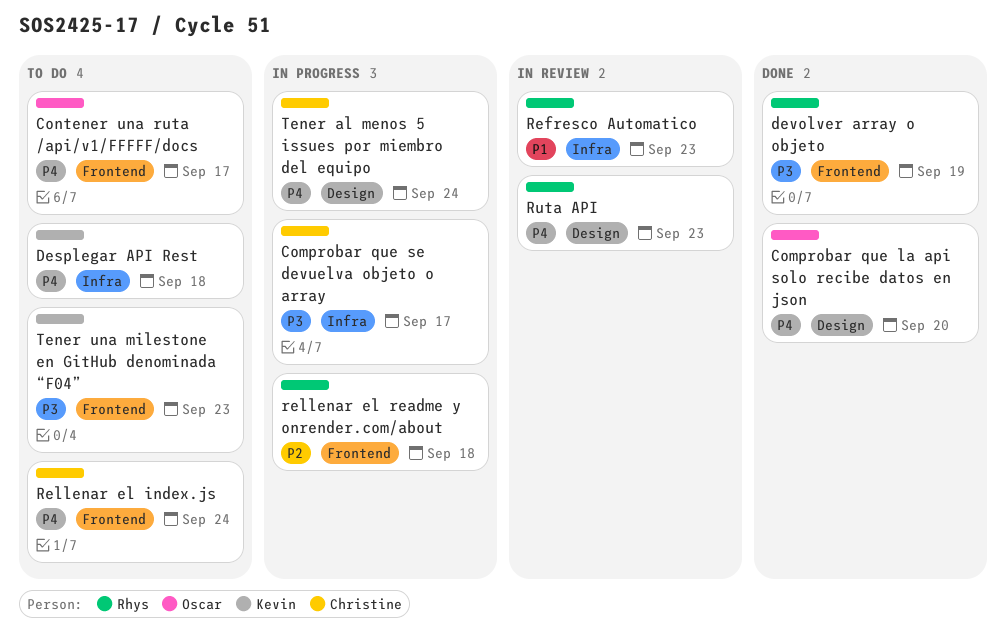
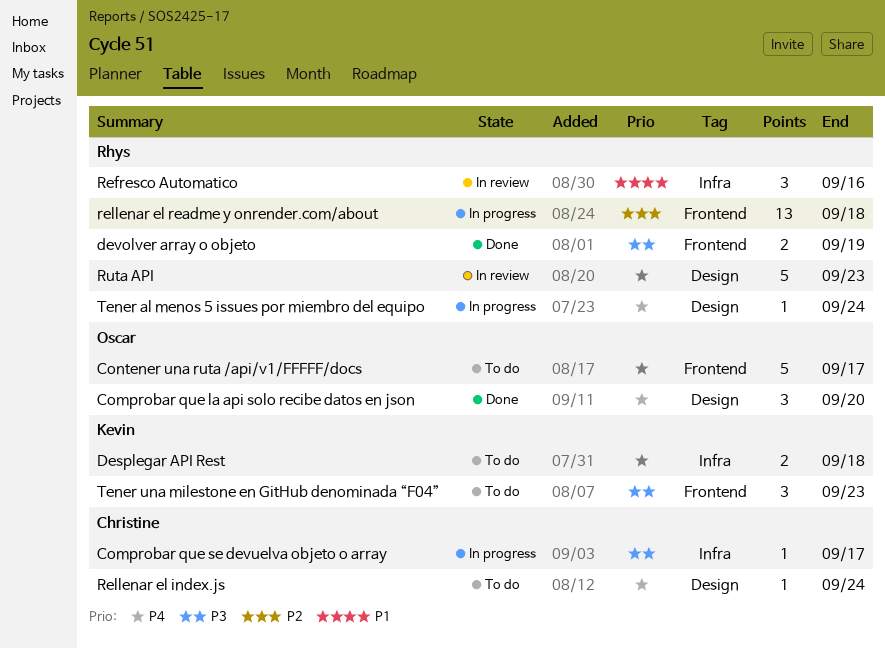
Refresco Automatico, due: Sep 23 -> Sep 16
Rellenar el index.js, label: Frontend -> Design
Tener al menos 5 issues por miembro del equipo, owner: Christine -> Rhys

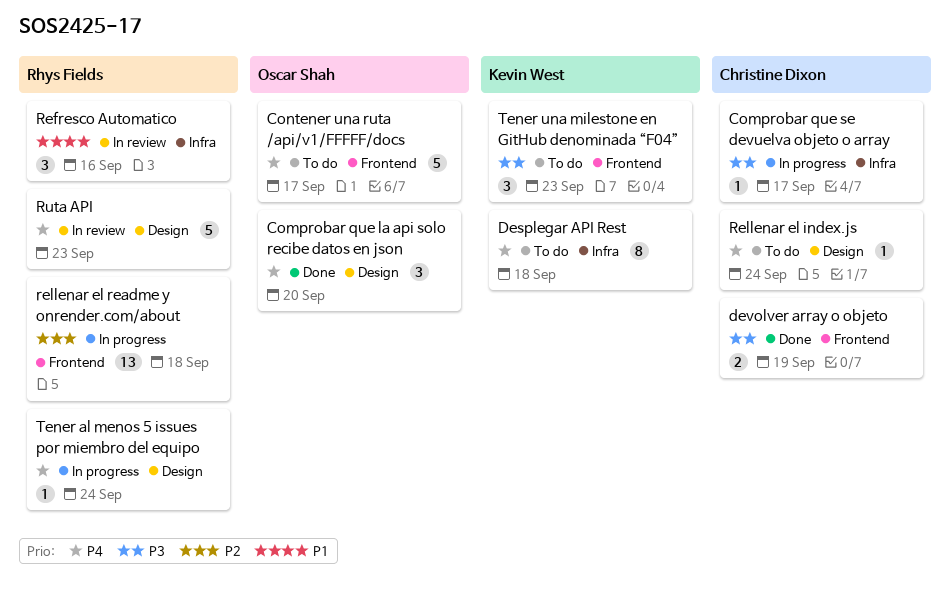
Desplegar API Rest, estimate: 2 -> 8
devolver array o objeto, owner: Rhys Fields -> Christine Dixon

